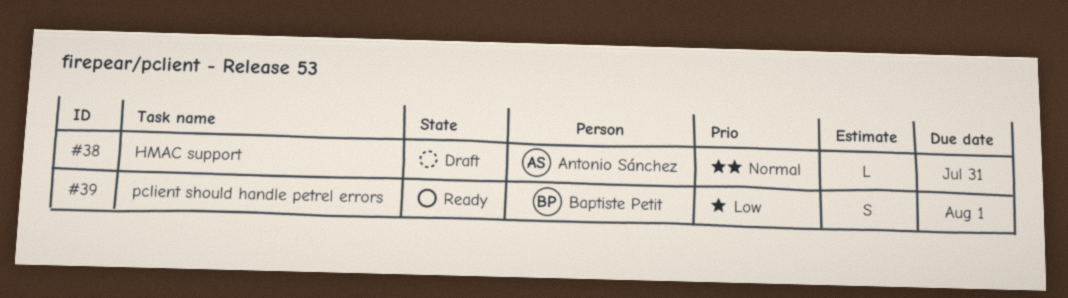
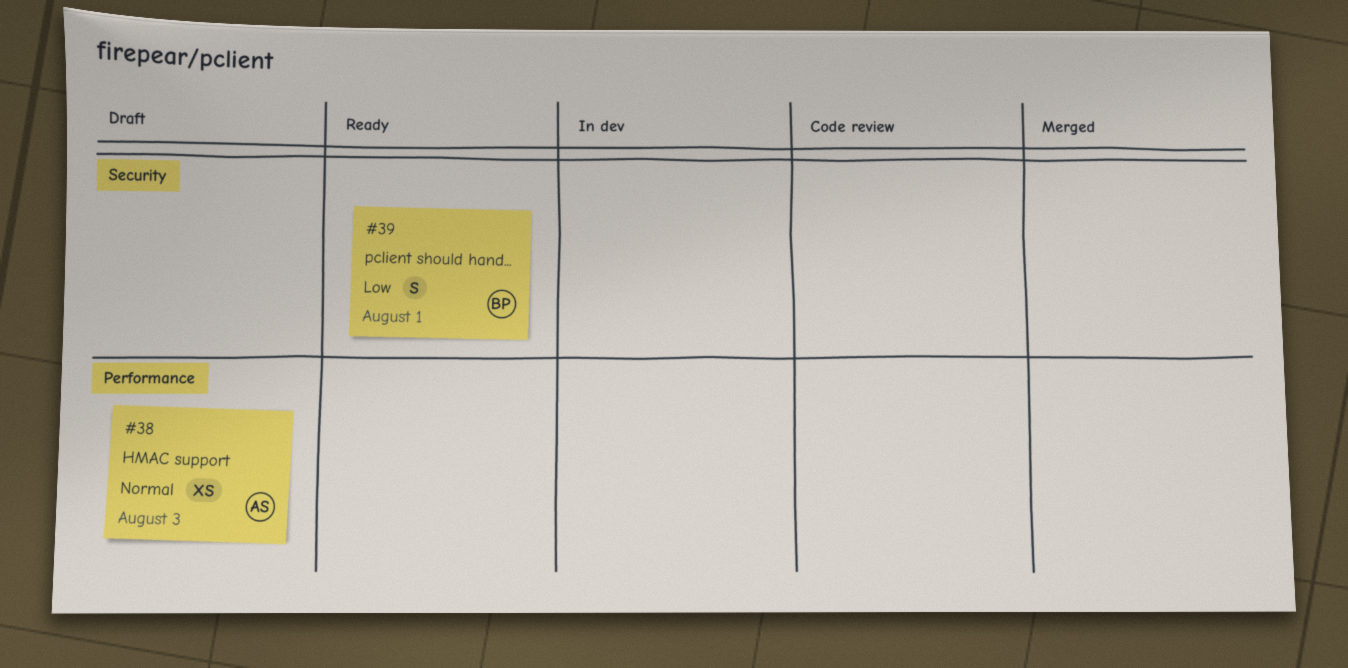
#38, estimate: L -> XS
#38, due: Jul 31 -> Aug 3

